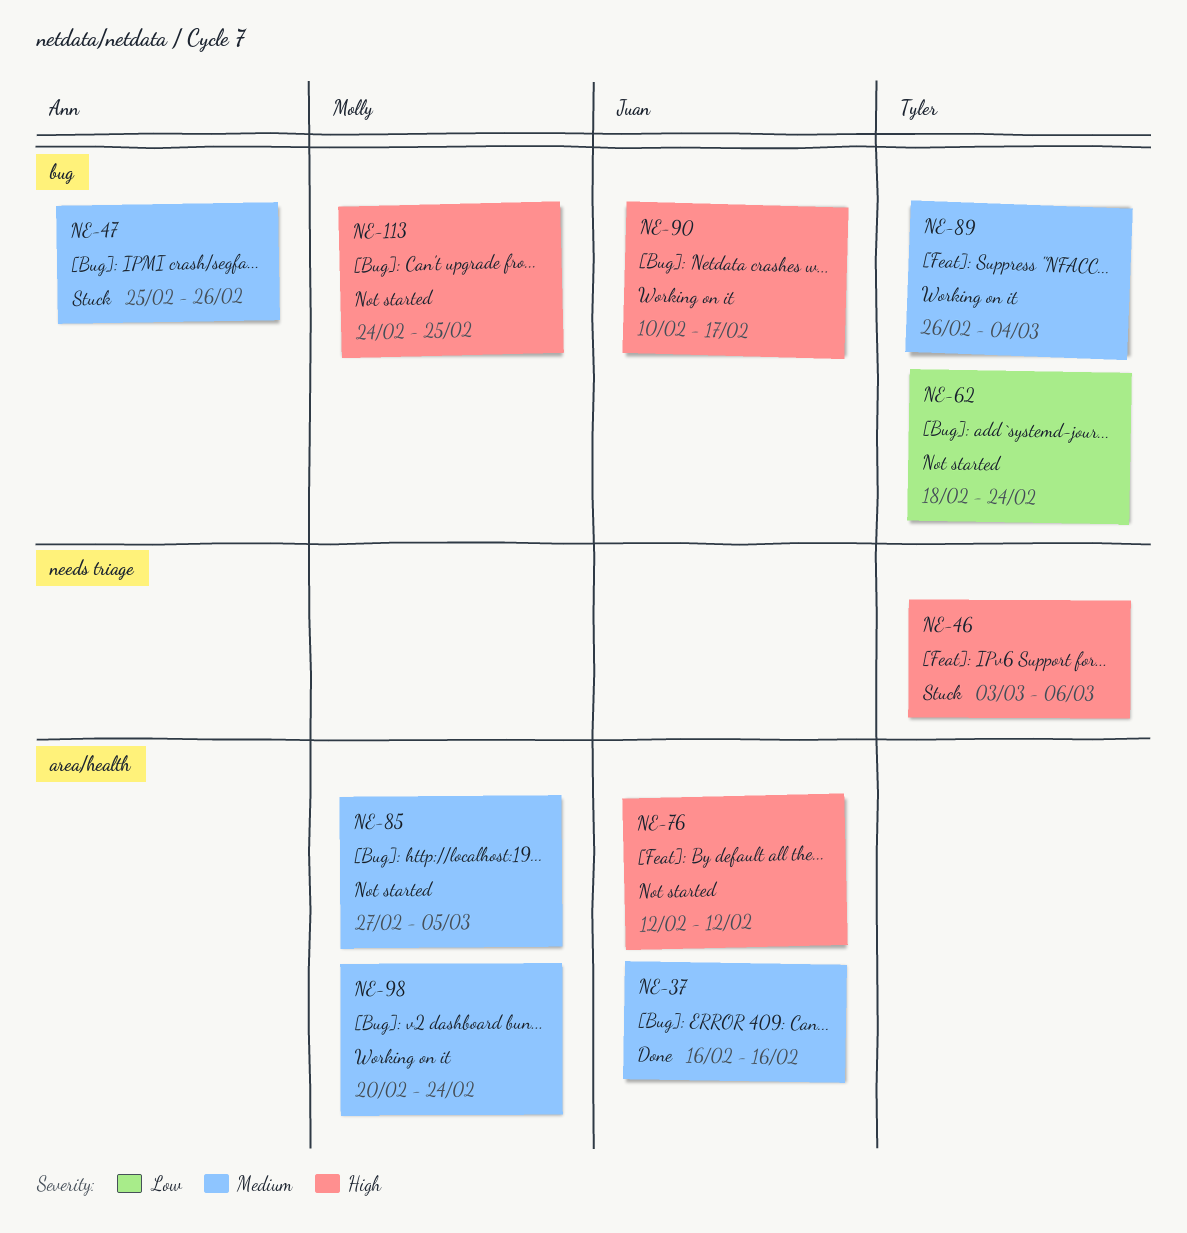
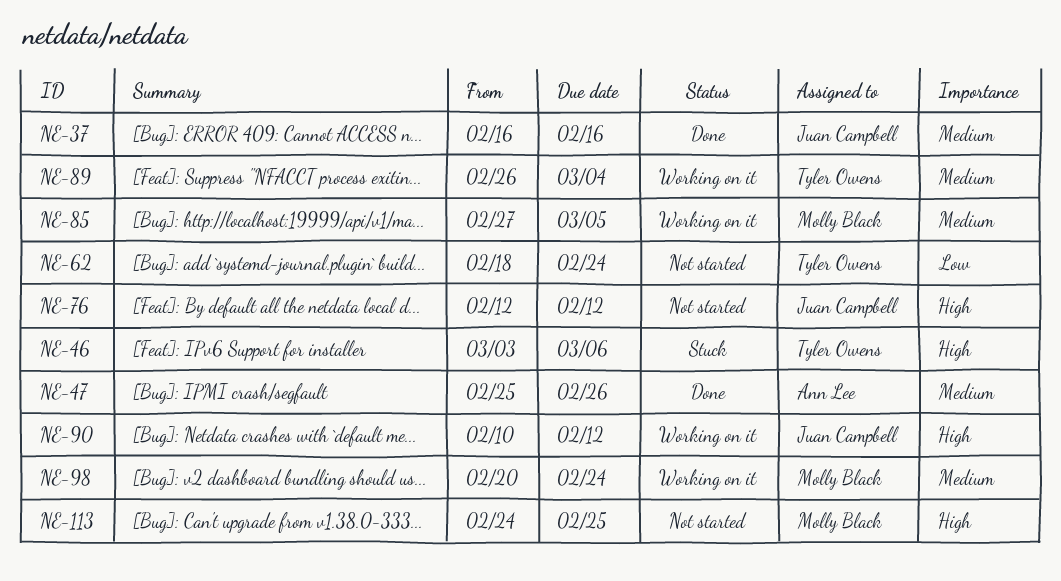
NE-47, status: Stuck -> Done
NE-85, status: Not started -> Working on it
NE-90, due: Feb 17 -> Feb 12

